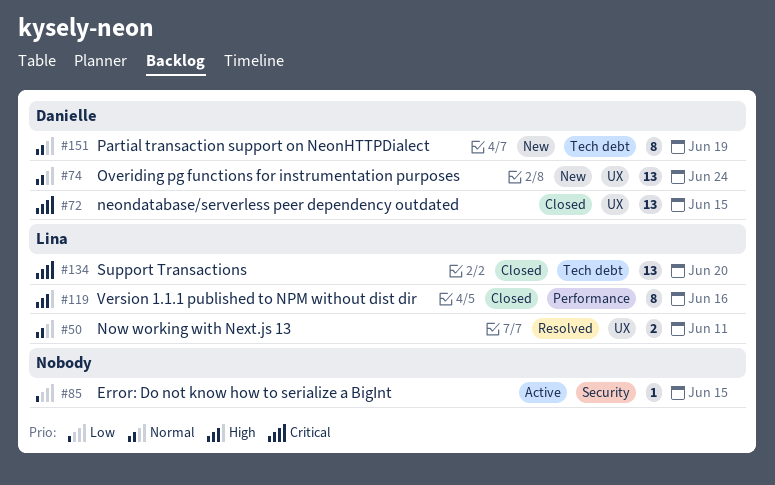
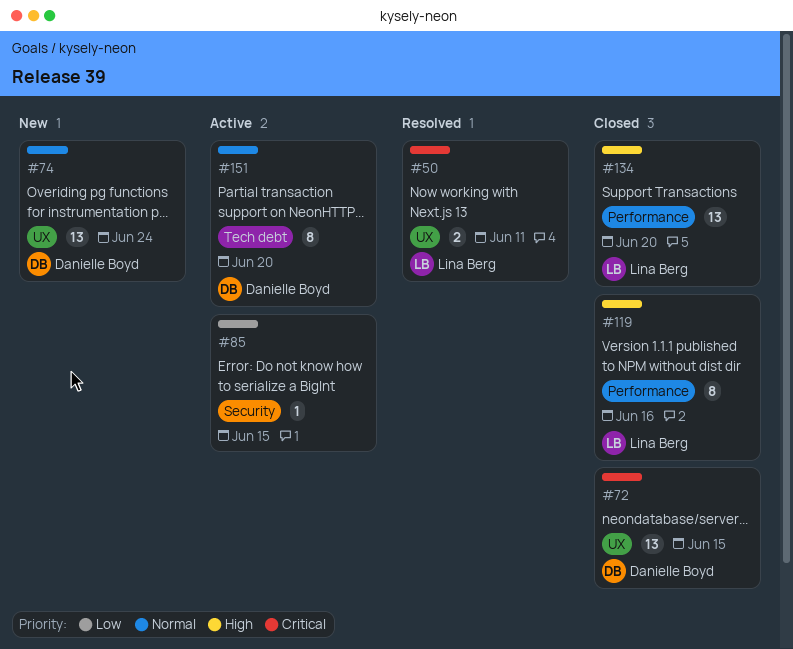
#50, priority: Normal -> Critical
#134, priority: Critical -> High
#134, label: Tech debt -> Performance
#151, status: New -> Active
#151, due: Jun 19 -> Jun 20

